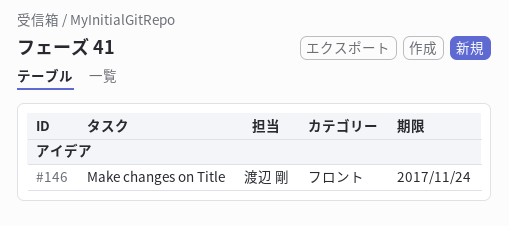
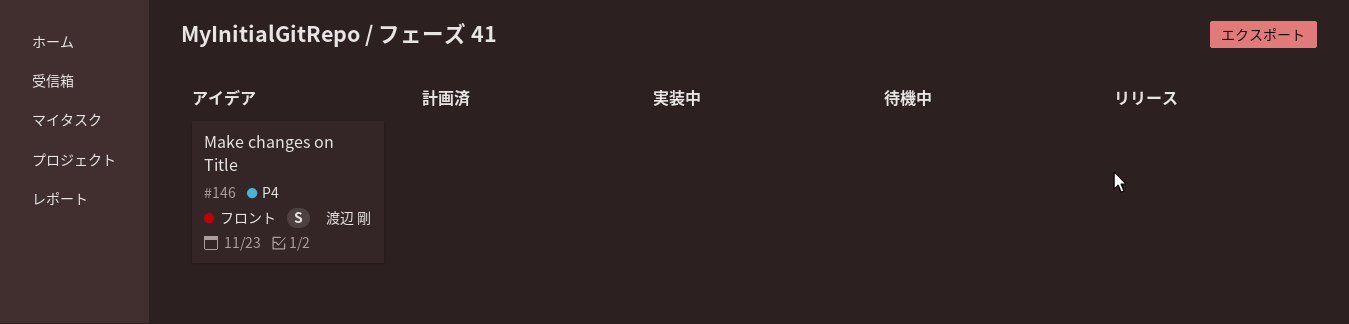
#146, due: Nov 24 -> Nov 23

